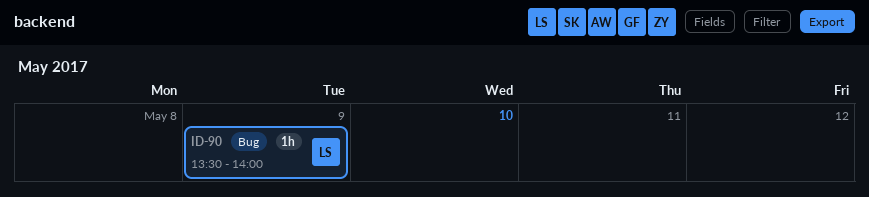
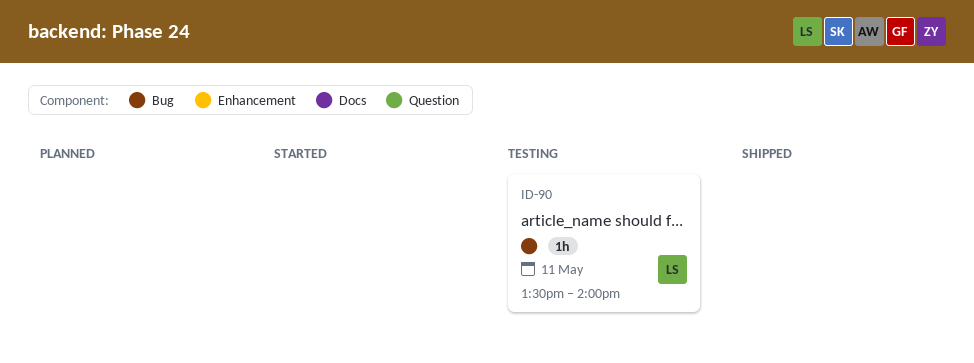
ID-90, day: May 9 -> May 11

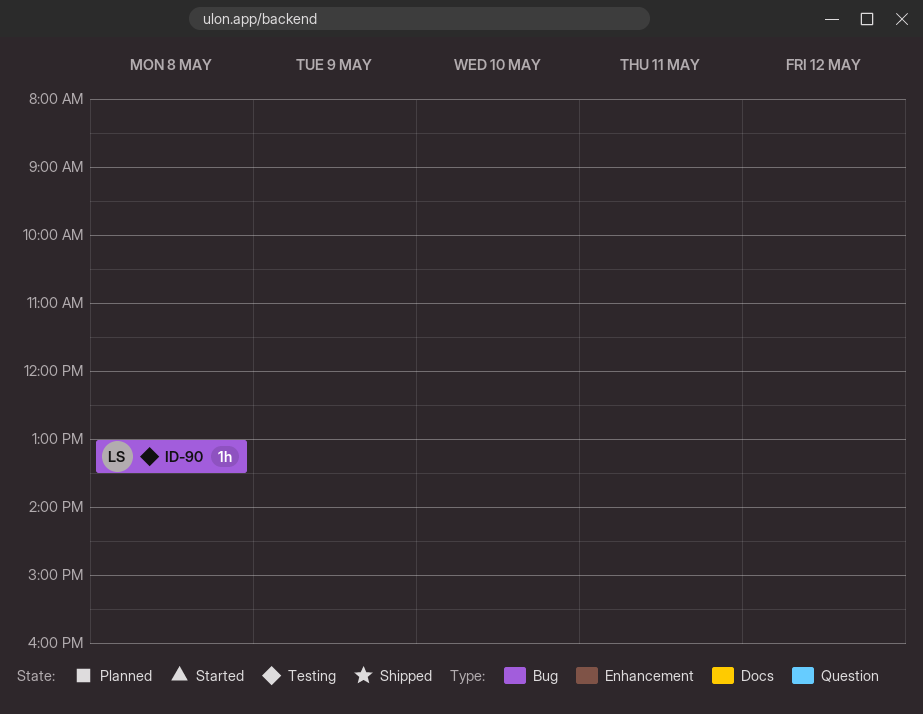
ID-90, day: May 11 -> May 8
ID-90, begins: 13:30 -> 13:00
ID-90, ends: 14:00 -> 13:30

